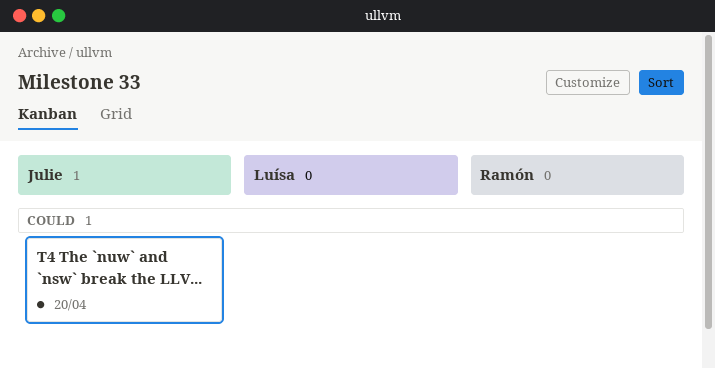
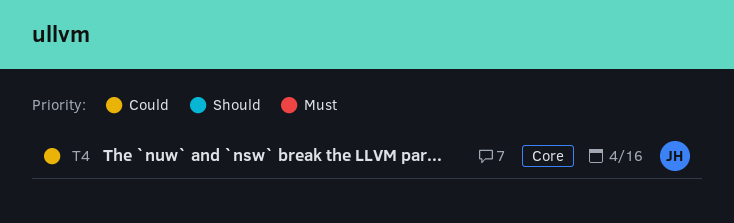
T4, due: Apr 20 -> Apr 16

